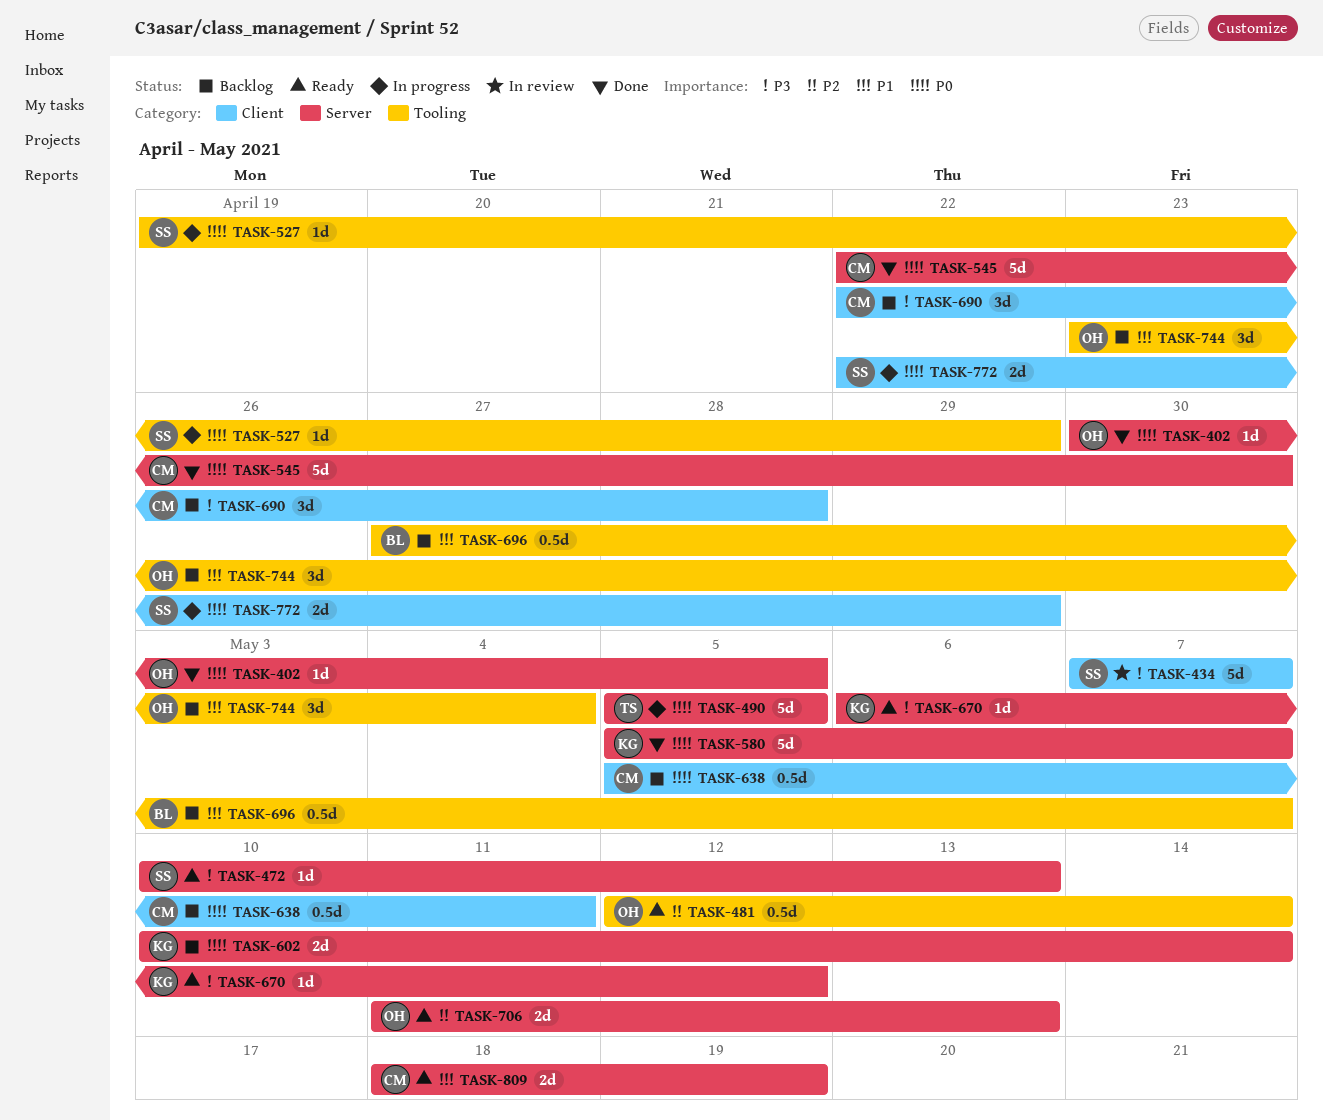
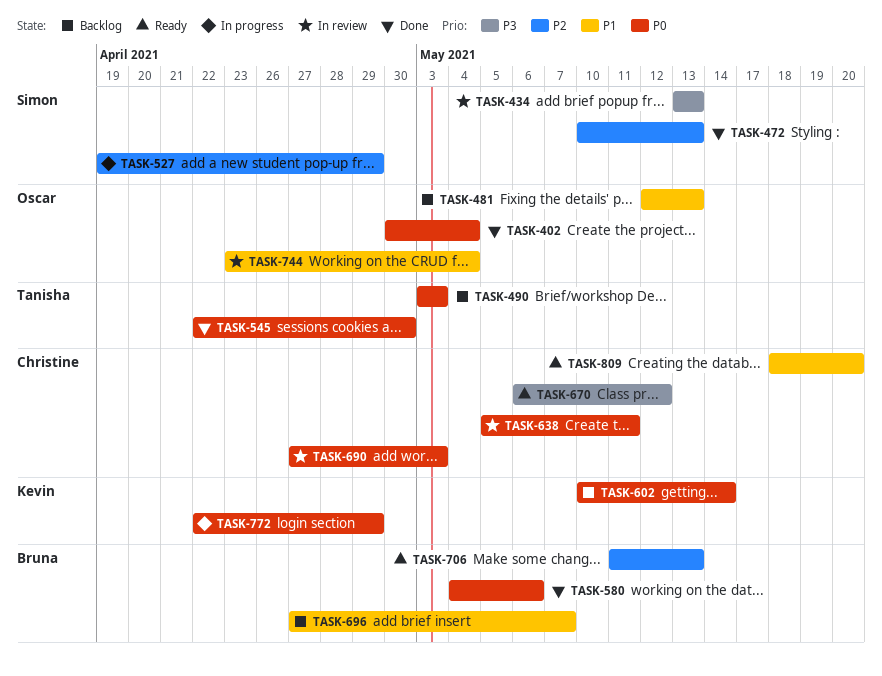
TASK-402, due: May 5 -> May 4
TASK-434, start: May 7 -> May 13
TASK-434, due: May 7 -> May 13
TASK-472, status: Ready -> Done
TASK-472, priority: P3 -> P2
TASK-481, status: Ready -> Backlog
TASK-481, priority: P2 -> P1
TASK-481, due: May 14 -> May 13
TASK-490, status: In progress -> Backlog
TASK-490, start: May 5 -> May 3
TASK-490, due: May 5 -> May 3
TASK-527, priority: P0 -> P2
TASK-545, owner: Christine -> Tanisha
TASK-580, owner: Kevin -> Bruna
TASK-580, start: May 5 -> May 4
TASK-580, due: May 7 -> May 6
TASK-638, status: Backlog -> In review
TASK-670, owner: Kevin -> Christine
TASK-690, status: Backlog -> In review
TASK-690, priority: P3 -> P0
TASK-690, start: Apr 22 -> Apr 27
TASK-690, due: Apr 28 -> May 3
TASK-706, owner: Oscar -> Bruna
TASK-744, status: Backlog -> In review
TASK-772, owner: Simon -> Kevin
TASK-809, due: May 19 -> May 20

